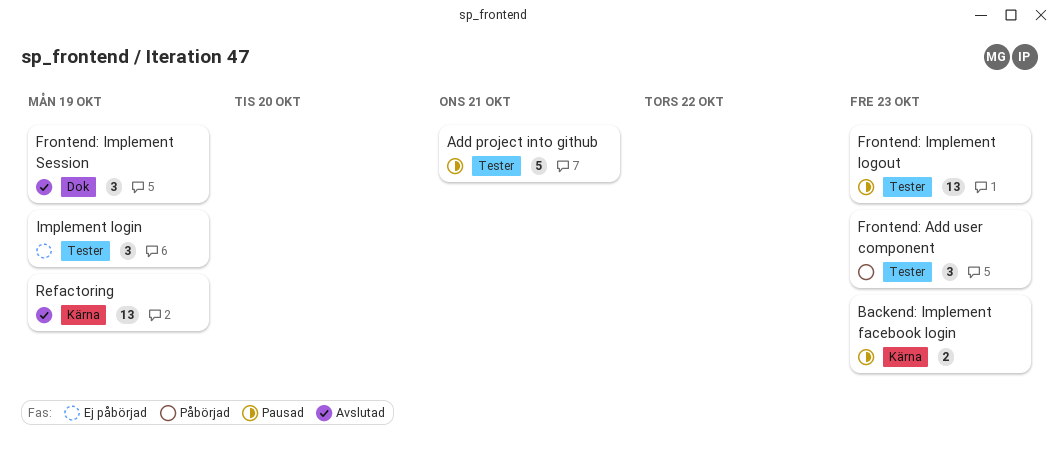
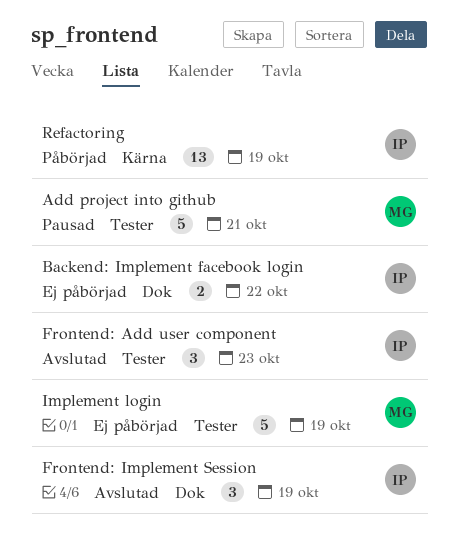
Backend: Implement facebook login, status: Pausad -> Ej påbörjad
Backend: Implement facebook login, label: Kärna -> Dok
Backend: Implement facebook login, due: Oct 23 -> Oct 22
Frontend: Add user component, status: Påbörjad -> Avslutad
Frontend: Implement logout: present -> none
Implement login, estimate: 3 -> 5
Refactoring, status: Avslutad -> Påbörjad

